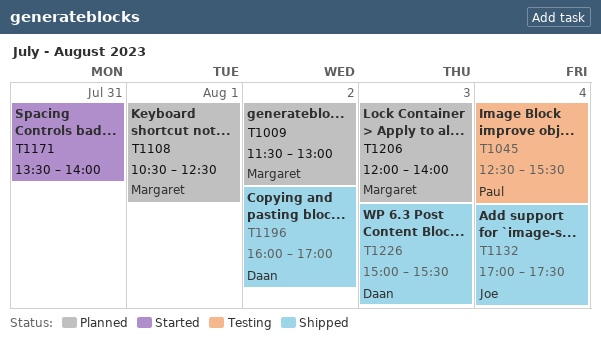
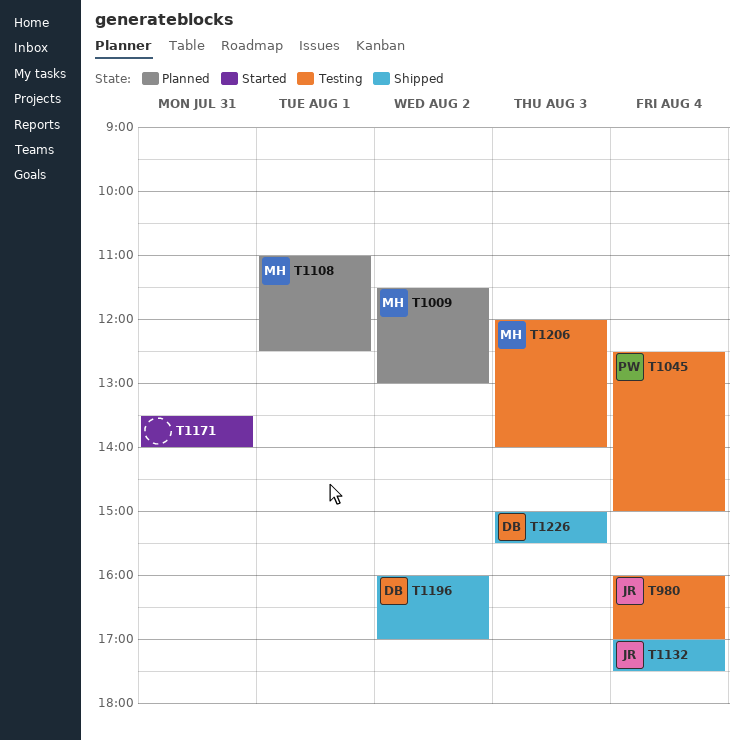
T980: none -> present
T1045, ends: 15:30 -> 15:00
T1108, begins: 10:30 -> 11:00
T1206, status: Planned -> Testing

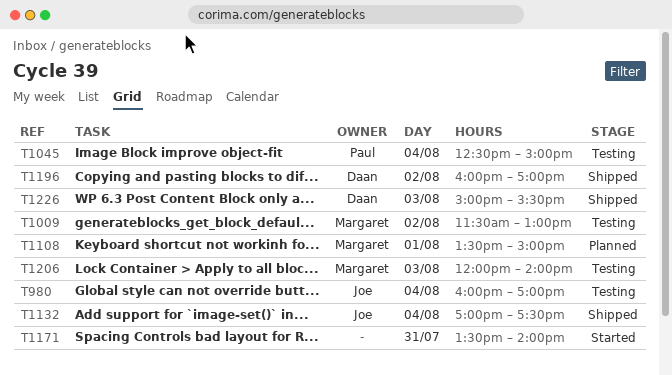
T1009, status: Planned -> Testing
T1108, begins: 11:00 -> 13:30
T1108, ends: 12:30 -> 15:00

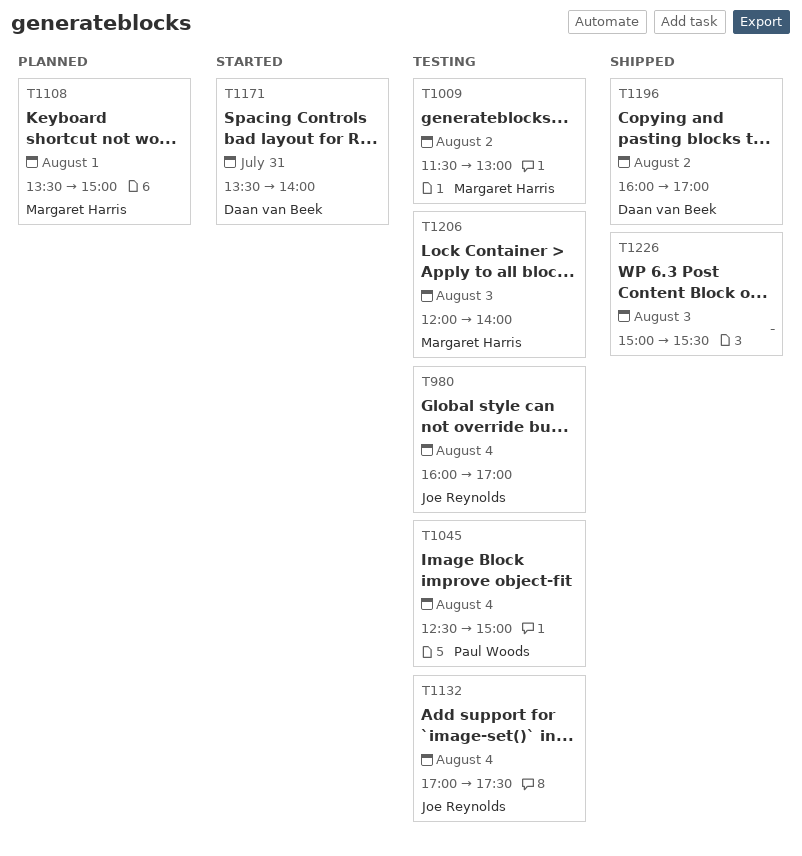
T1132, status: Shipped -> Testing
T1171, owner: none -> Daan van Beek
T1226, owner: Daan van Beek -> none

